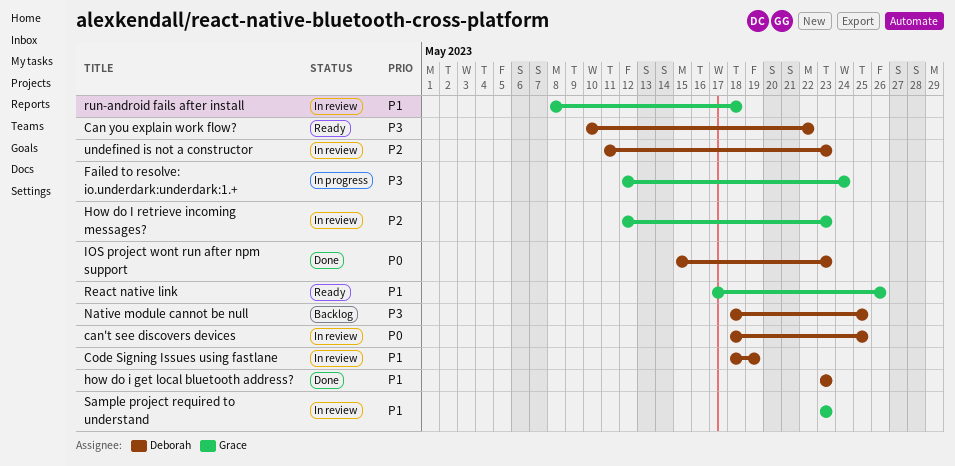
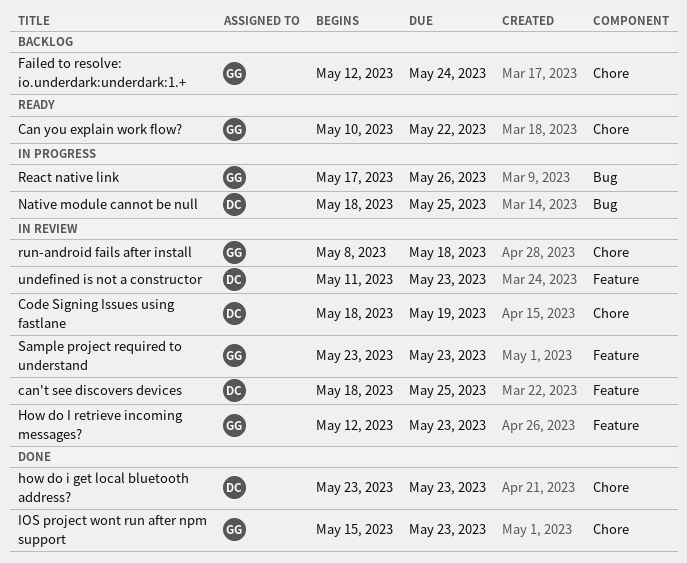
Can you explain work flow?, owner: Deborah -> Grace
Failed to resolve: io.underdark:underdark:1.+, status: In progress -> Backlog
IOS project wont run after npm support, owner: Deborah -> Grace
Native module cannot be null, status: Backlog -> In progress
React native link, status: Ready -> In progress

